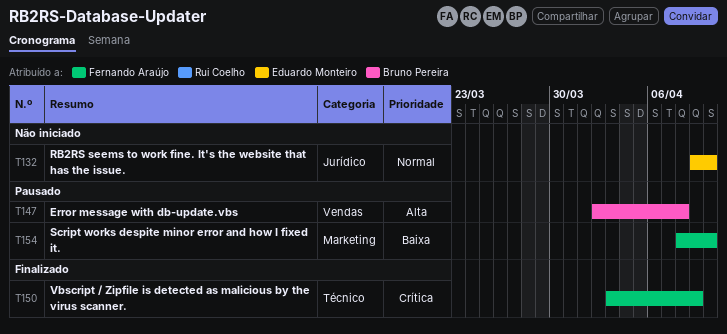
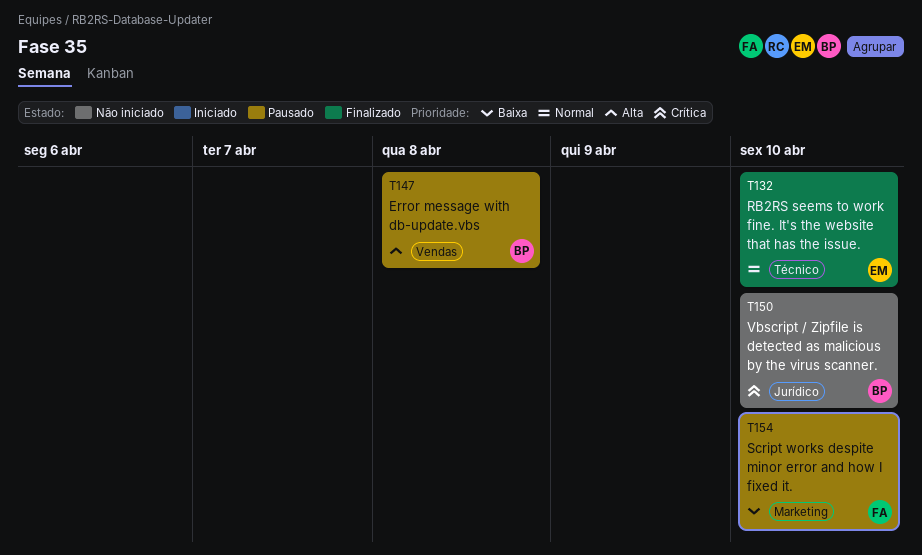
T132, status: Não iniciado -> Finalizado
T132, label: Jurídico -> Técnico
T150, status: Finalizado -> Não iniciado
T150, owner: Fernando Araújo -> Bruno Pereira
T150, label: Técnico -> Jurídico
T150, due: Apr 9 -> Apr 10

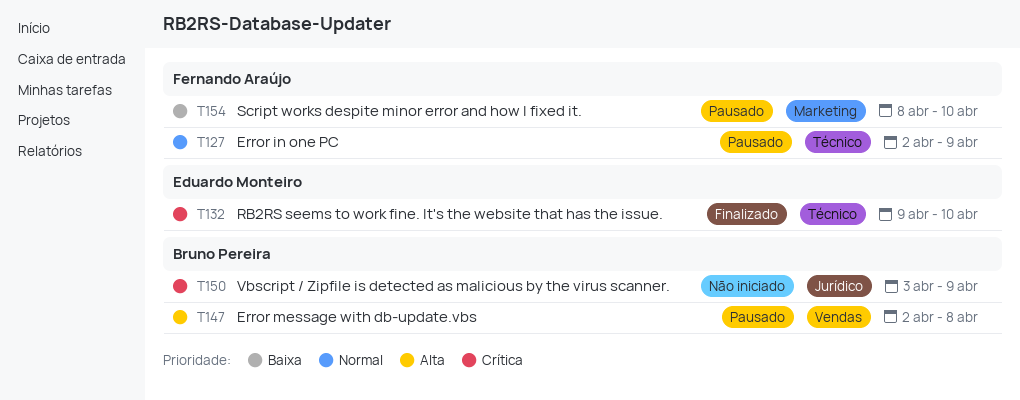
T127: none -> present
T132, priority: Normal -> Crítica
T150, due: Apr 10 -> Apr 9

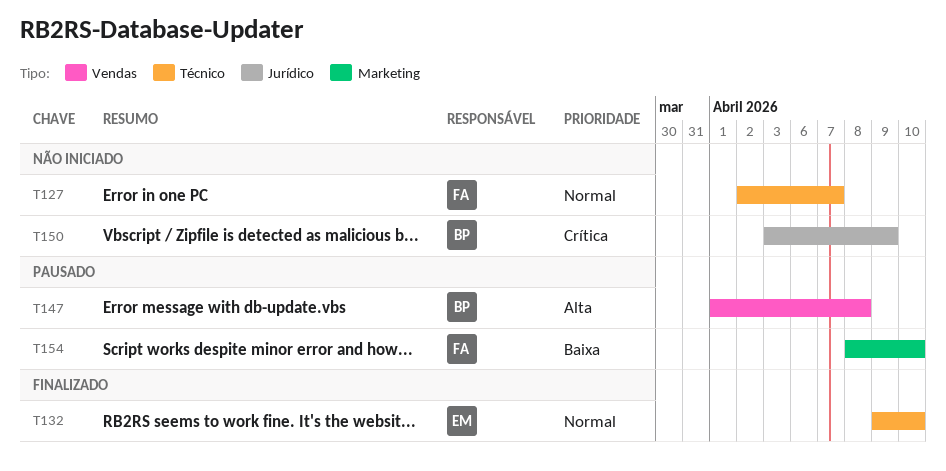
T127, status: Pausado -> Não iniciado
T127, due: Apr 9 -> Apr 7
T132, priority: Crítica -> Normal
T147, start: Apr 2 -> Apr 1

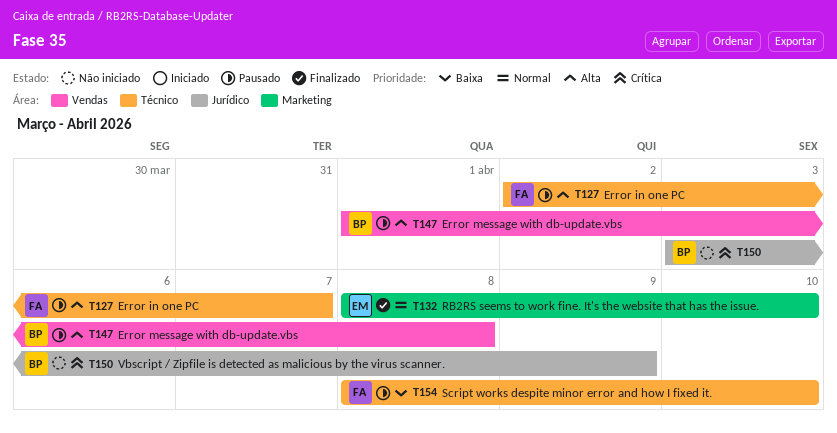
T127, status: Não iniciado -> Pausado
T127, priority: Normal -> Alta
T132, label: Técnico -> Marketing
T132, start: Apr 9 -> Apr 8
T154, label: Marketing -> Técnico

